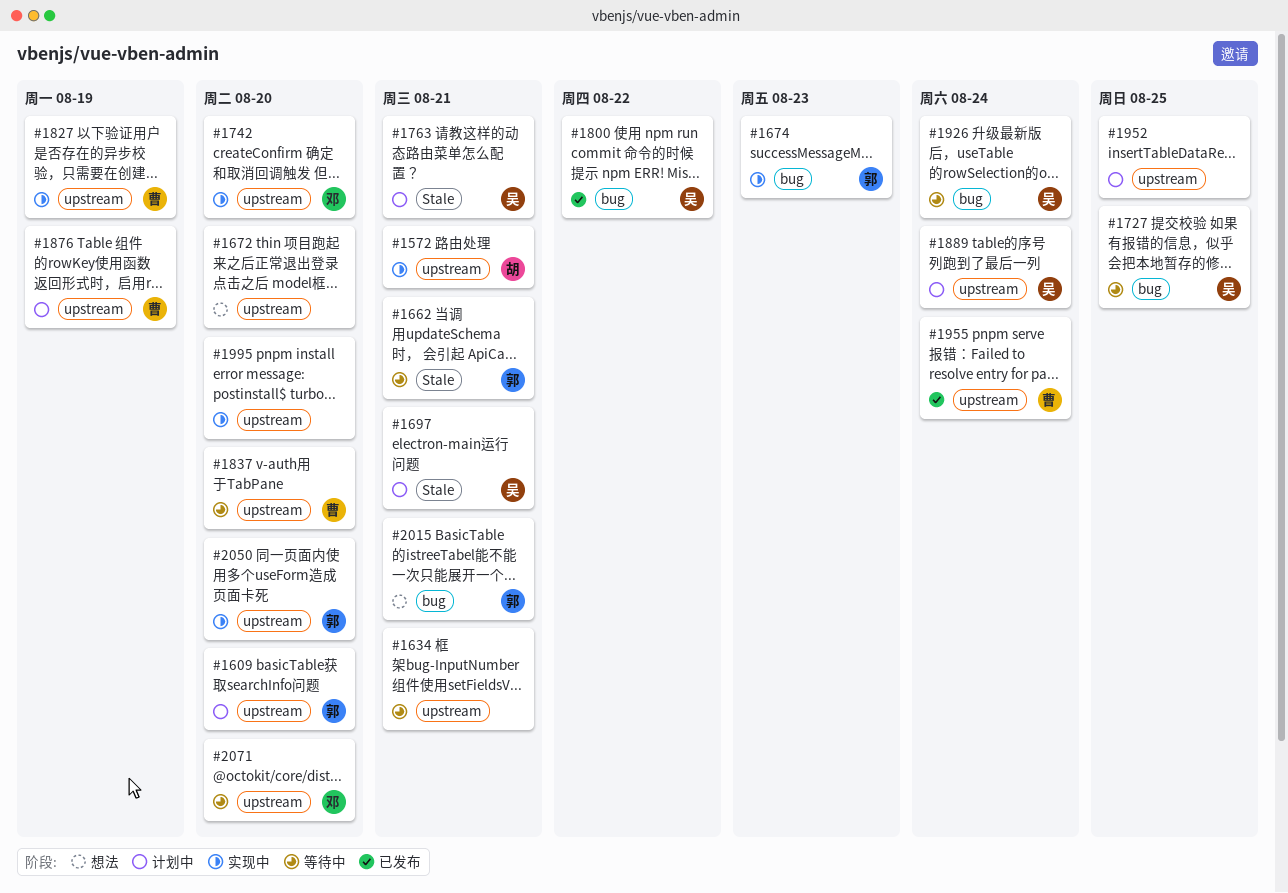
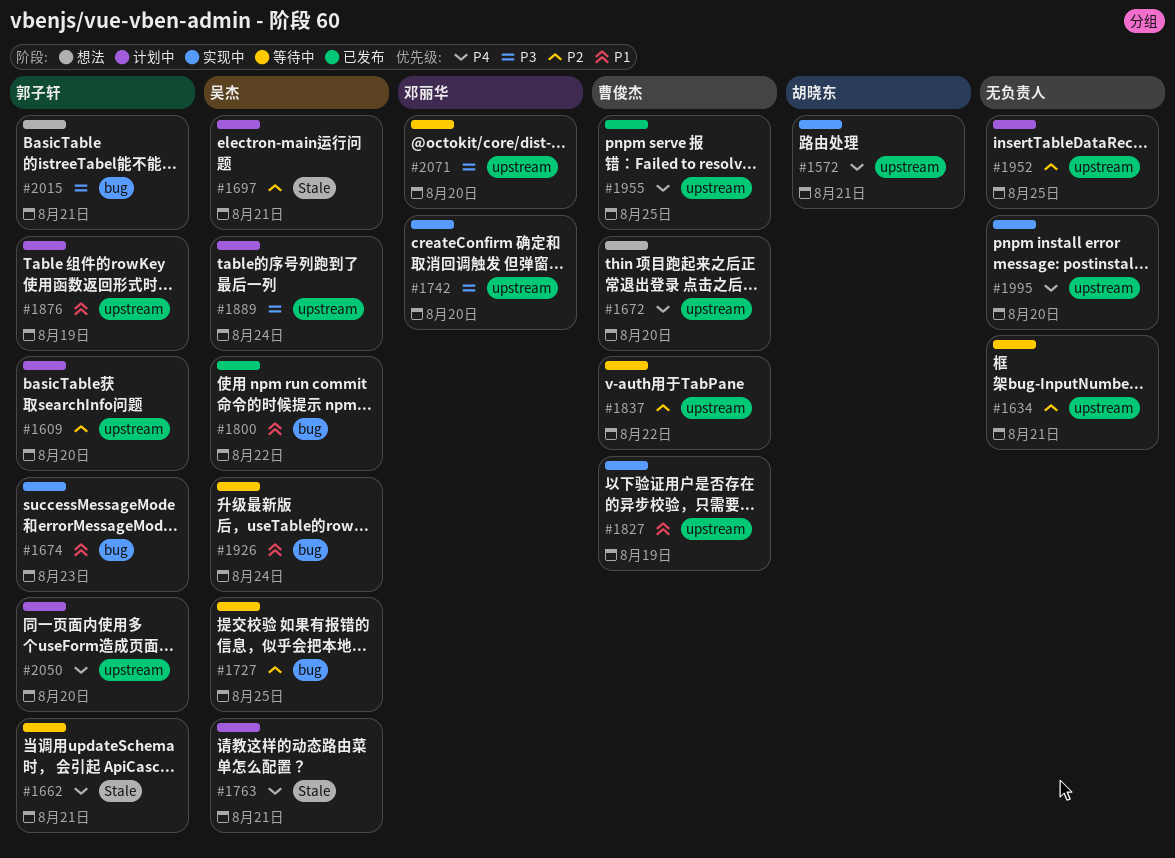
#1672, owner: none -> 曹俊杰
#1837, due: Aug 20 -> Aug 22
#1876, owner: 曹俊杰 -> 郭子轩
#1955, due: Aug 24 -> Aug 25
#2050, status: 实现中 -> 计划中

